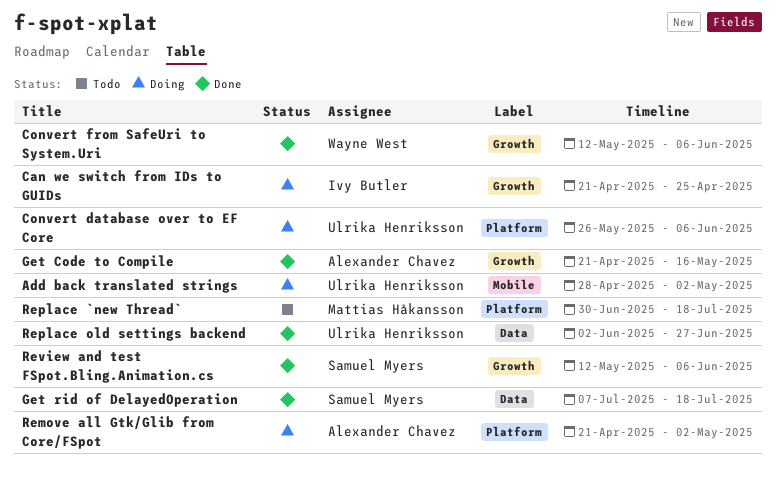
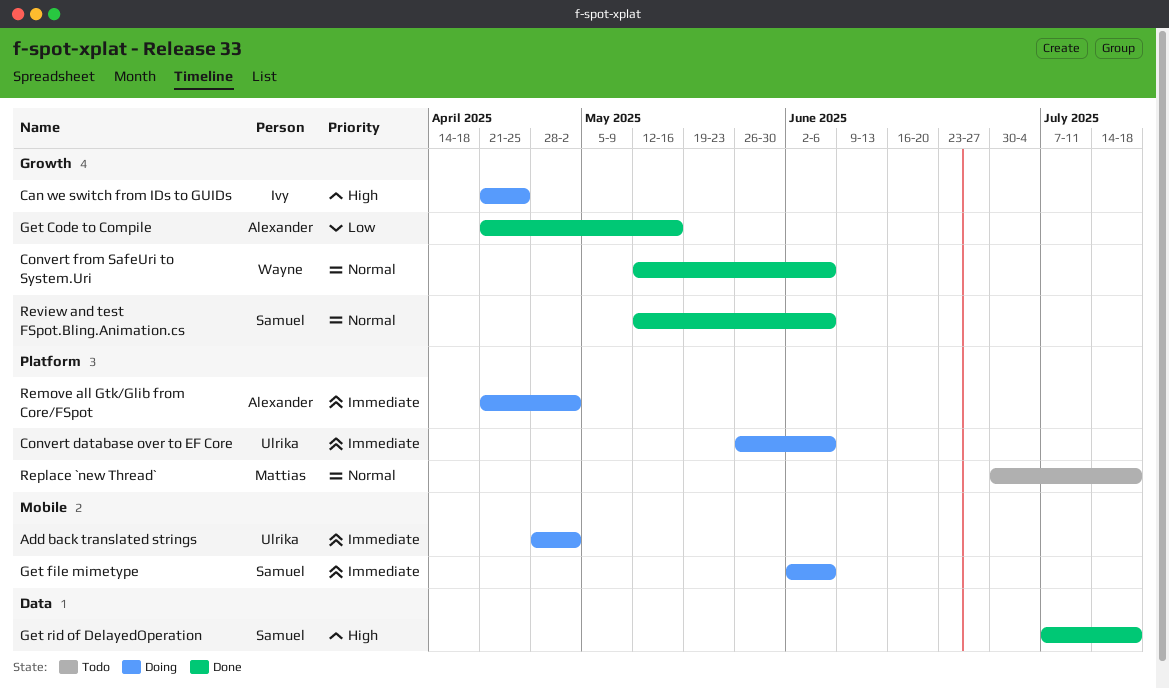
Get file mimetype: none -> present
Replace old settings backend: present -> none

